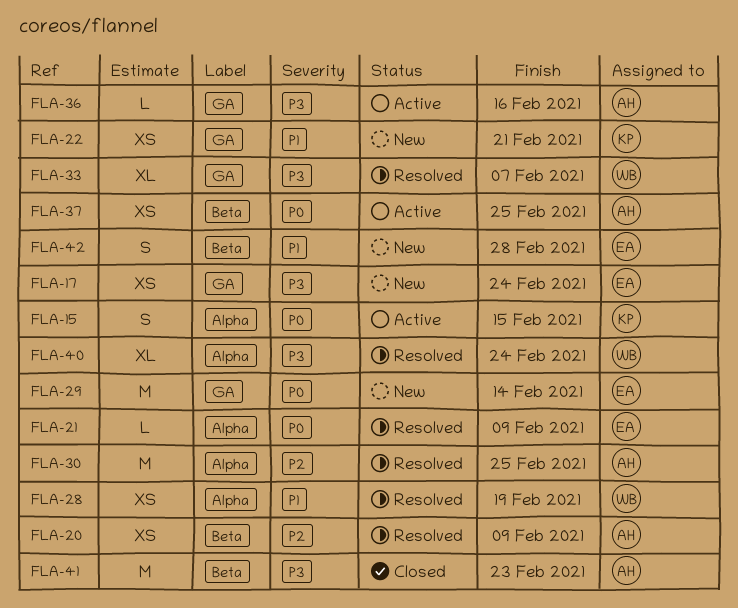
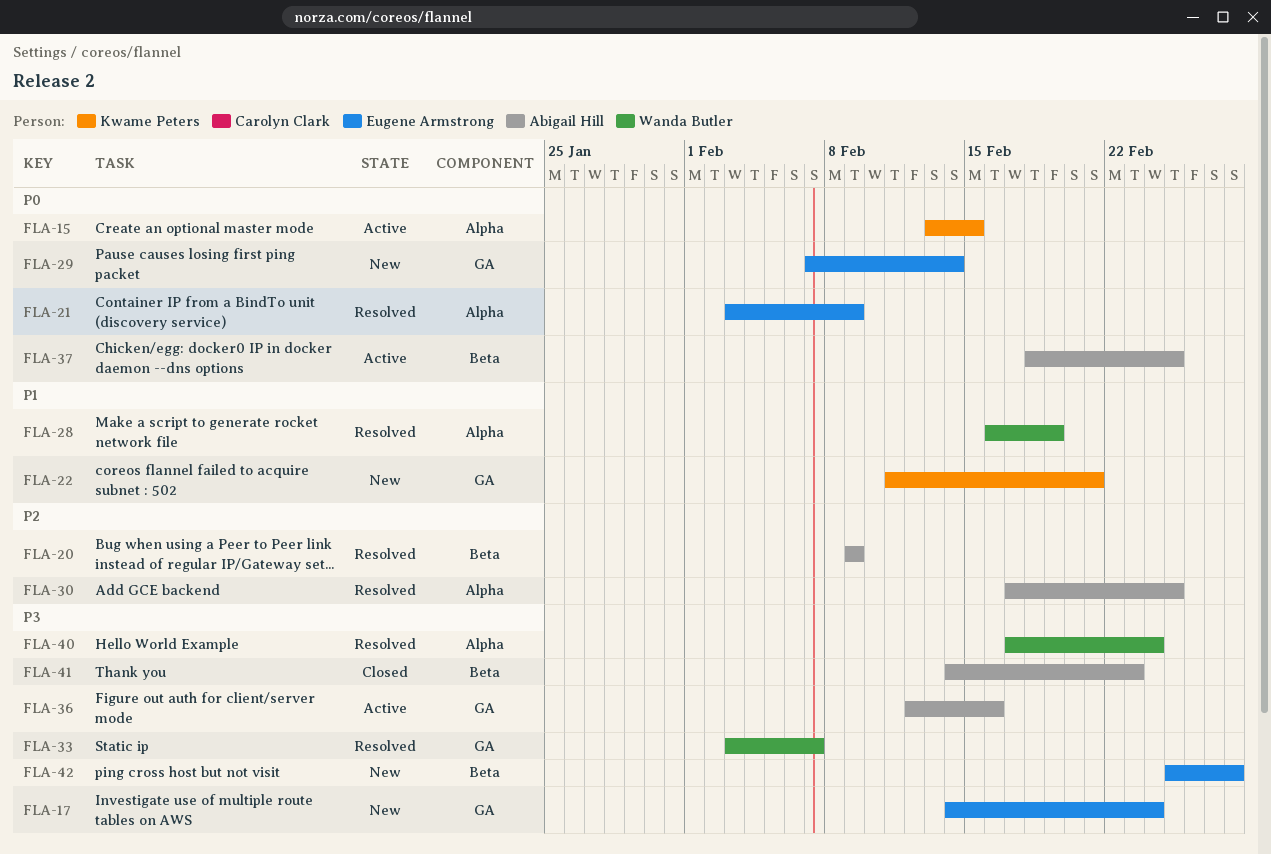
FLA-42, priority: P1 -> P3

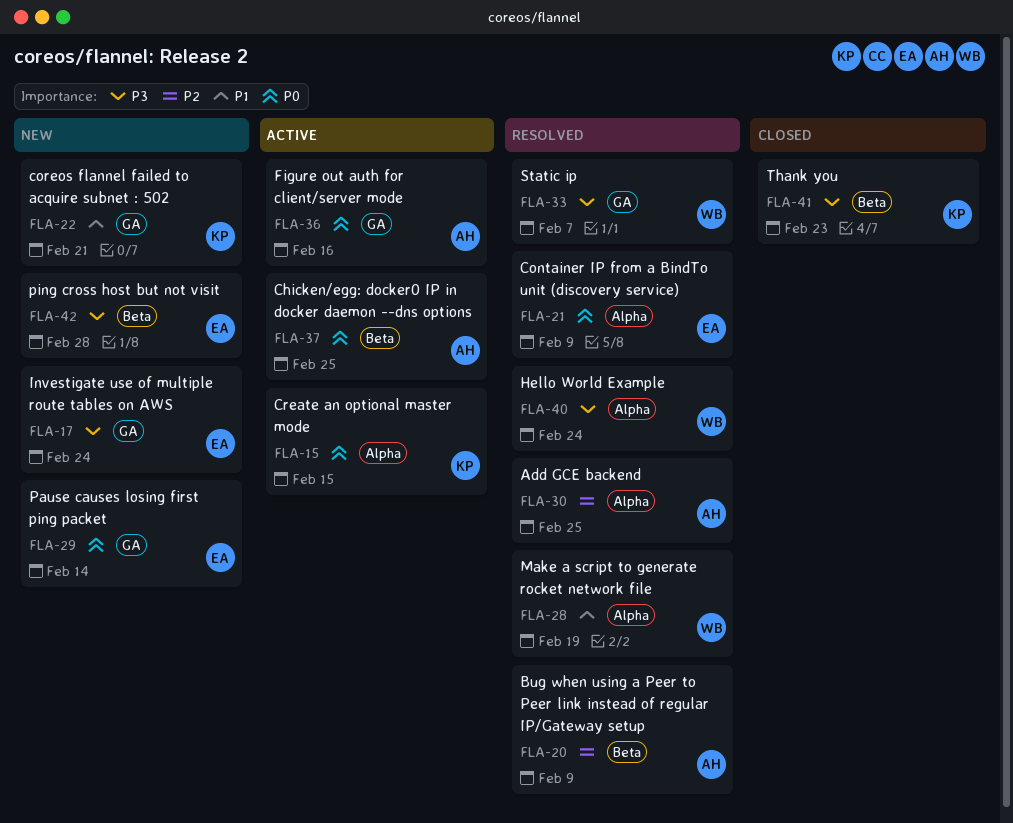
FLA-36, priority: P3 -> P0
FLA-41, owner: Abigail Hill -> Kwame Peters

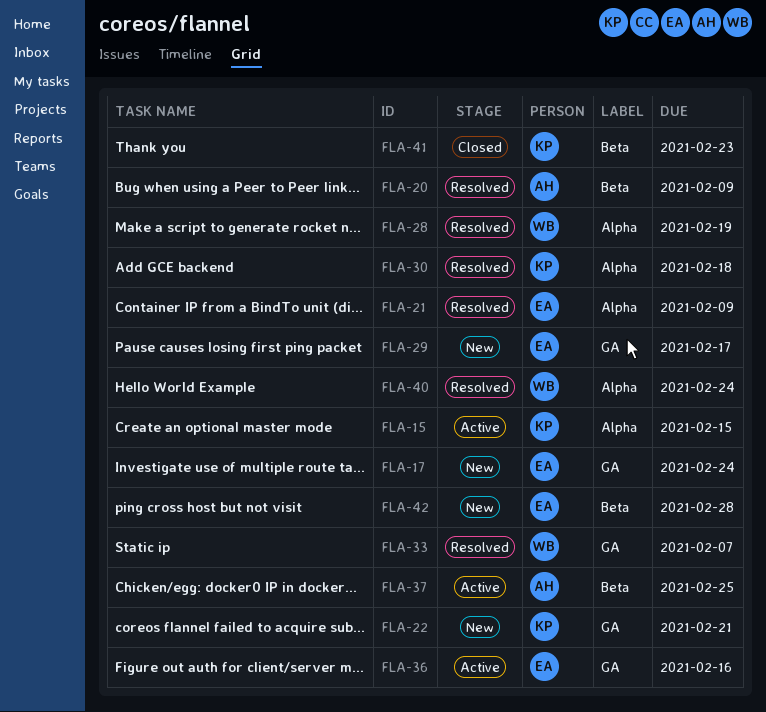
FLA-29, due: Feb 14 -> Feb 17
FLA-30, owner: AH -> KP
FLA-30, due: Feb 25 -> Feb 18
FLA-36, owner: AH -> EA

